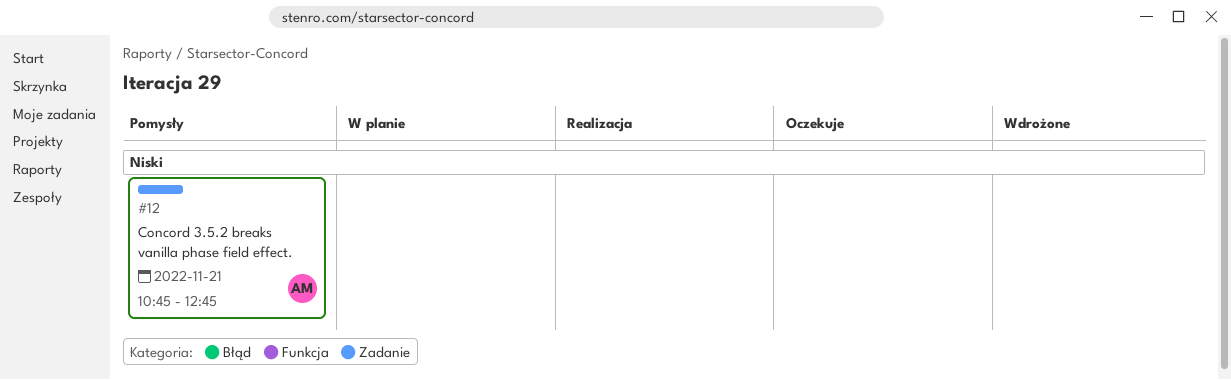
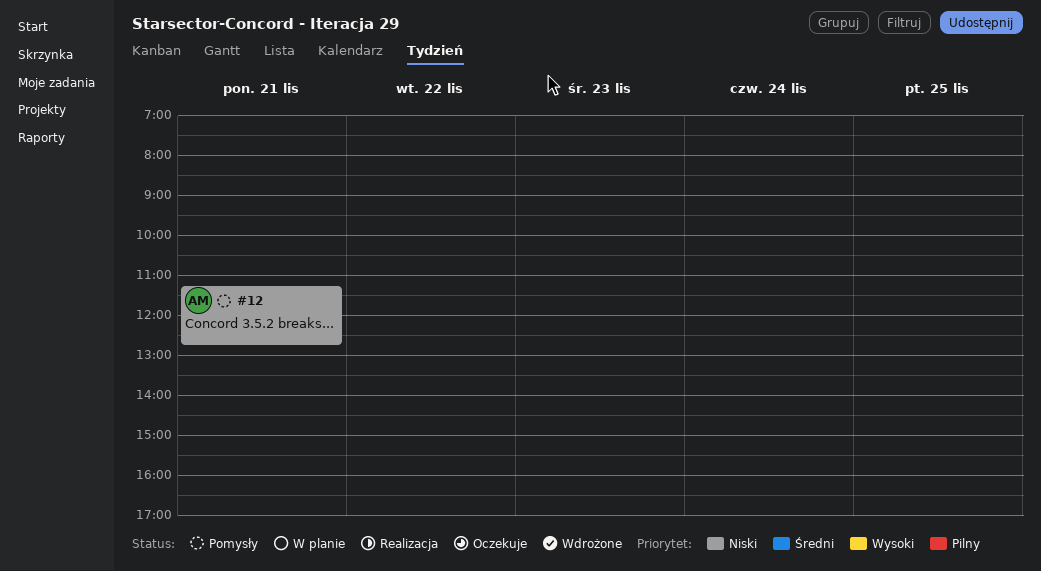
#12, begins: 10:45 -> 11:15

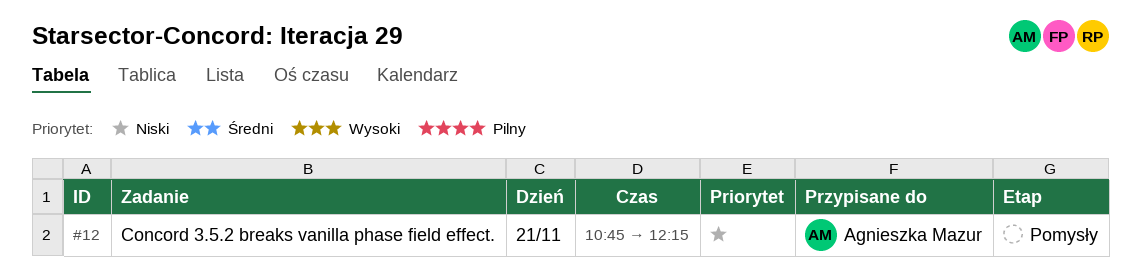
#12, begins: 11:15 -> 10:45
#12, ends: 12:45 -> 12:15

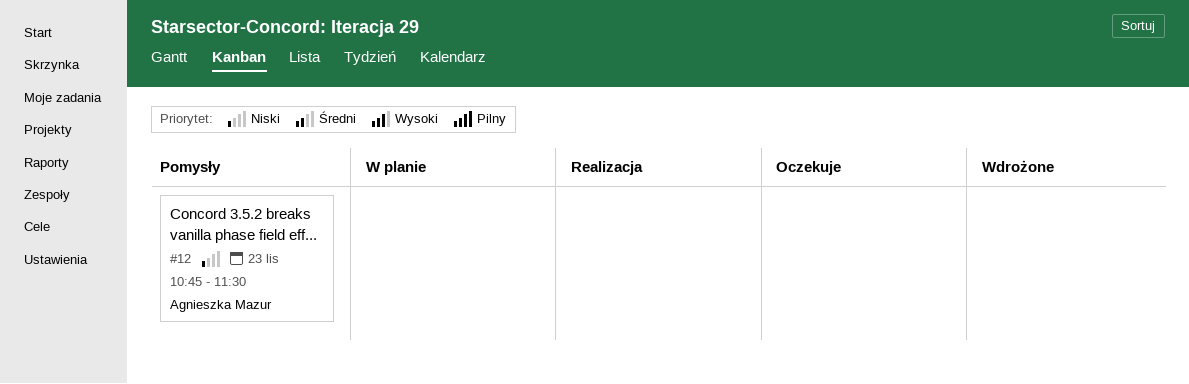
#12, day: Nov 21 -> Nov 23
#12, ends: 12:15 -> 11:30

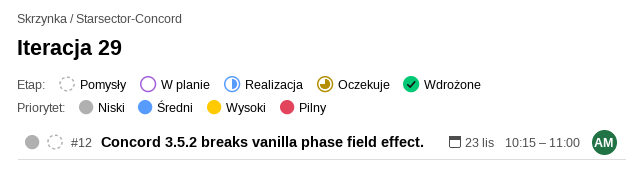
#12, begins: 10:45 -> 10:15
#12, ends: 11:30 -> 11:00

